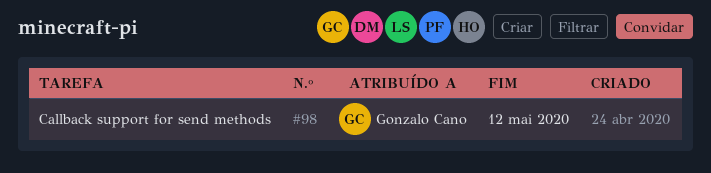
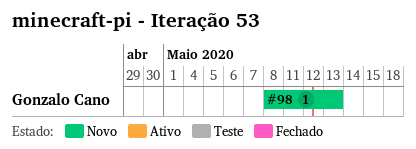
#98, due: May 12 -> May 13

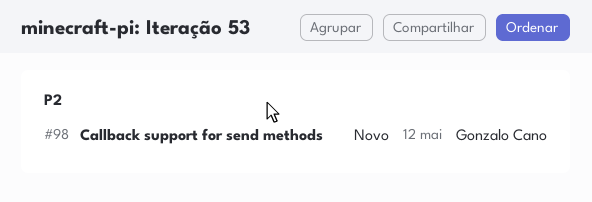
#98, due: May 13 -> May 12

